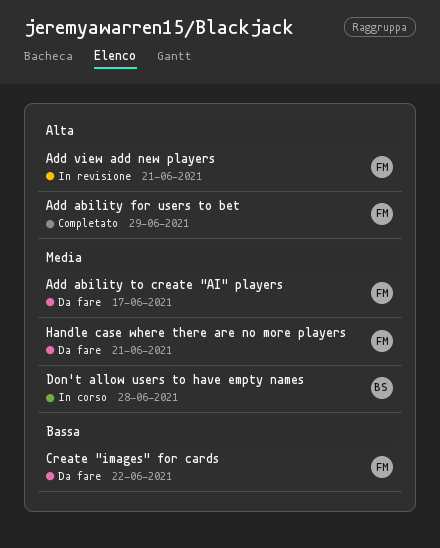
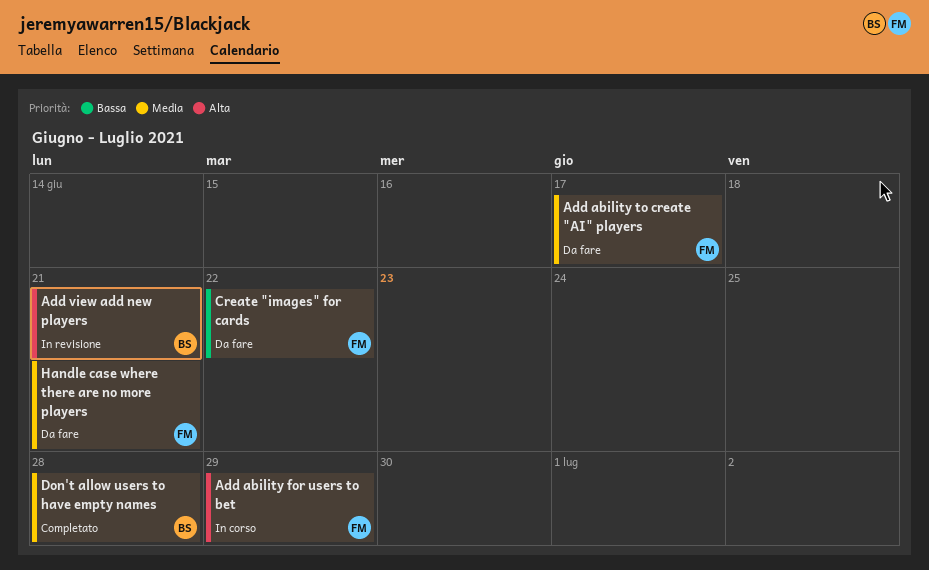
Add ability for users to bet, status: Completato -> In corso
Add view add new players, owner: FM -> BS
Don't allow users to have empty names, status: In corso -> Completato

